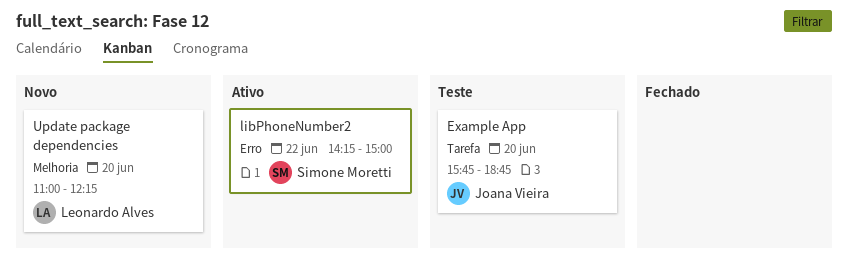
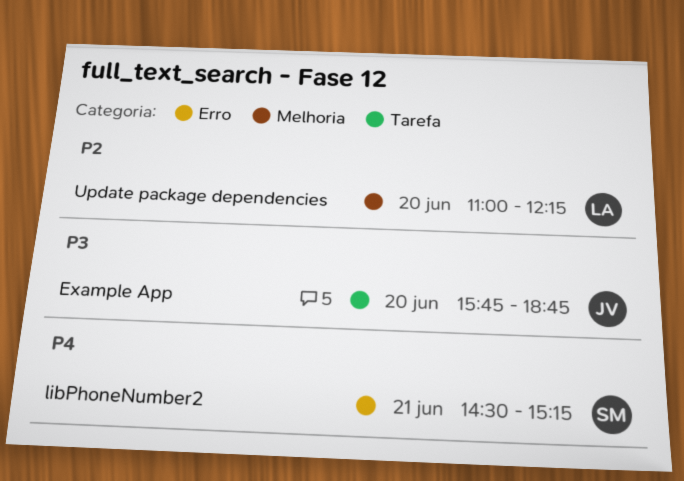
libPhoneNumber2, day: Jun 22 -> Jun 21
libPhoneNumber2, begins: 14:15 -> 14:30
libPhoneNumber2, ends: 15:00 -> 15:15

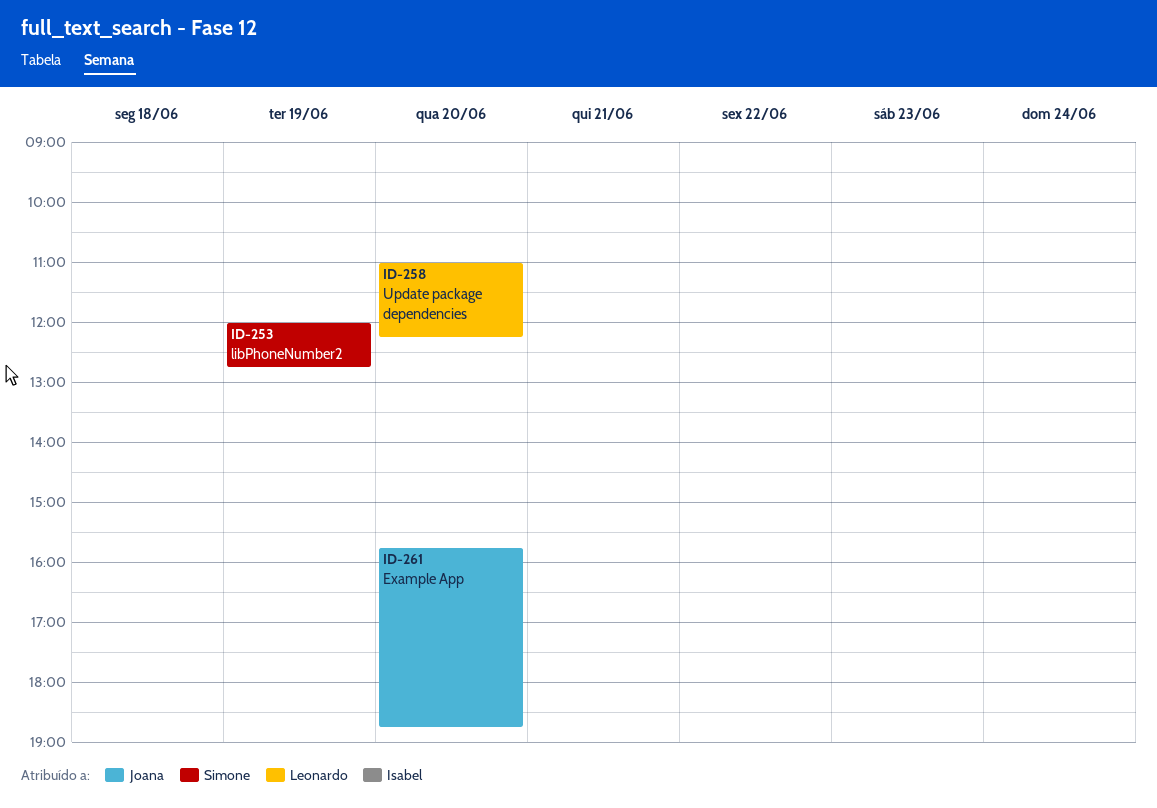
libPhoneNumber2, day: Jun 21 -> Jun 19
libPhoneNumber2, begins: 14:30 -> 12:00
libPhoneNumber2, ends: 15:15 -> 12:45

